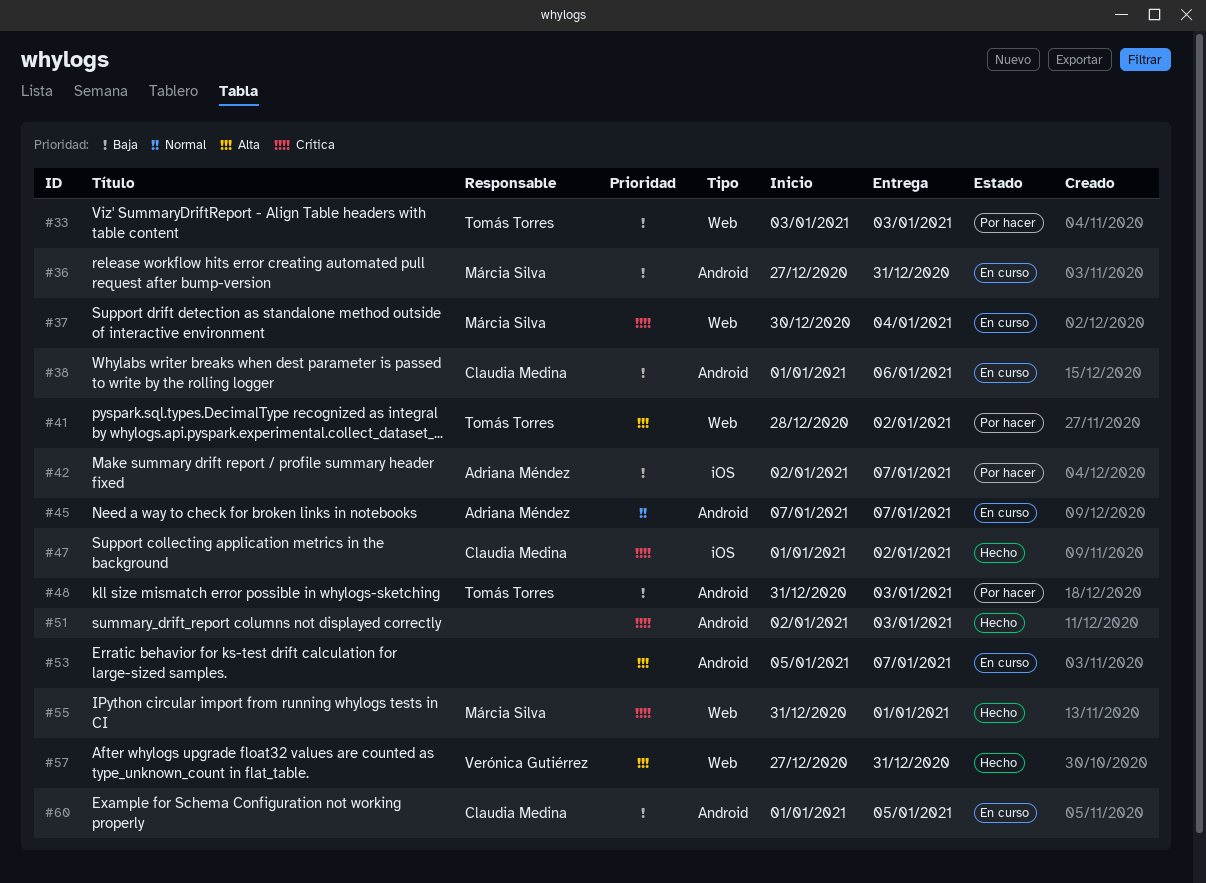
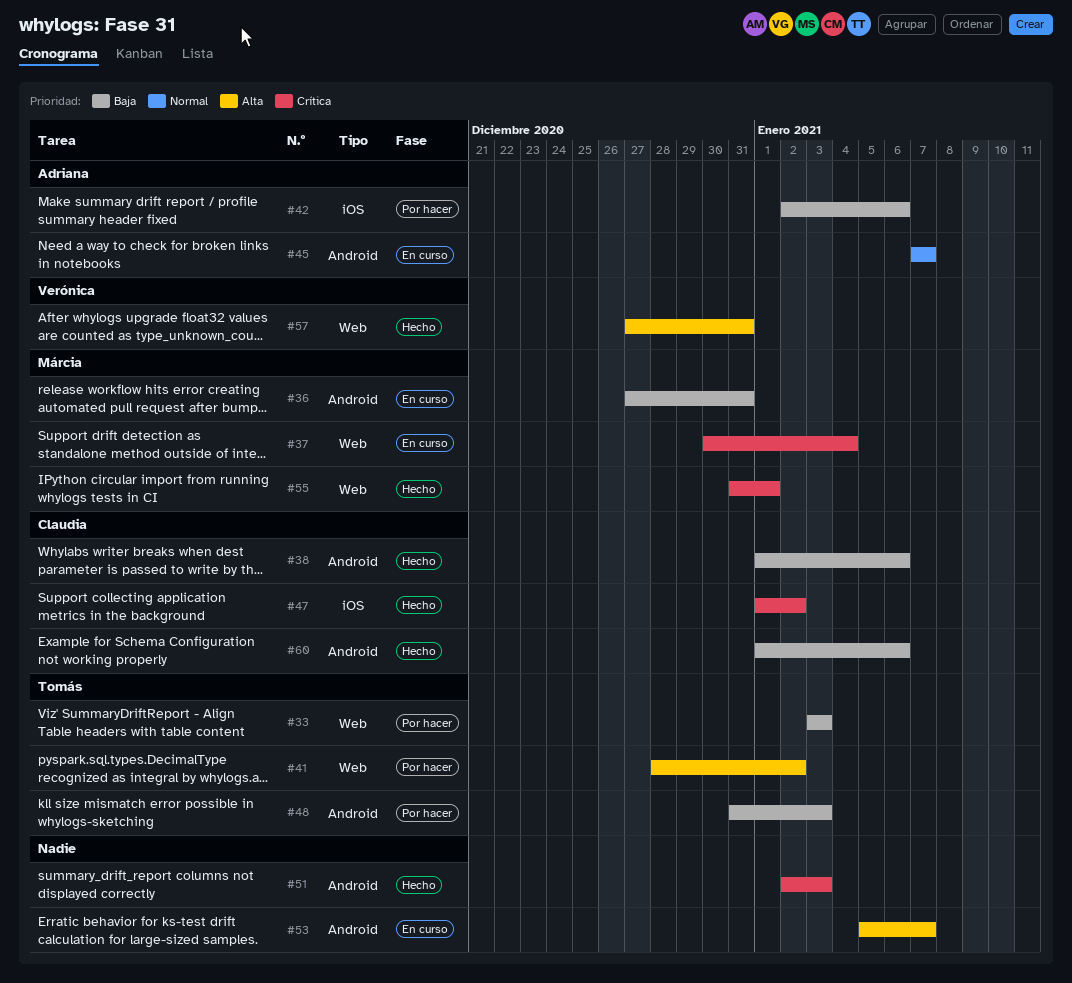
#38, status: En curso -> Hecho
#42, due: Jan 7 -> Jan 6
#60, status: En curso -> Hecho
#60, due: Jan 5 -> Jan 6

